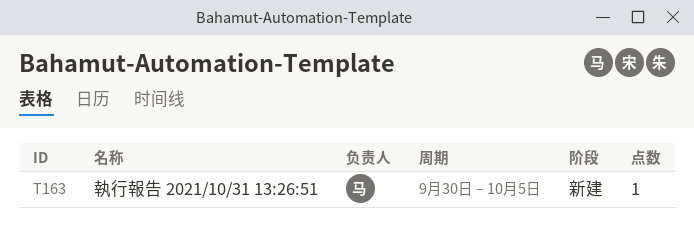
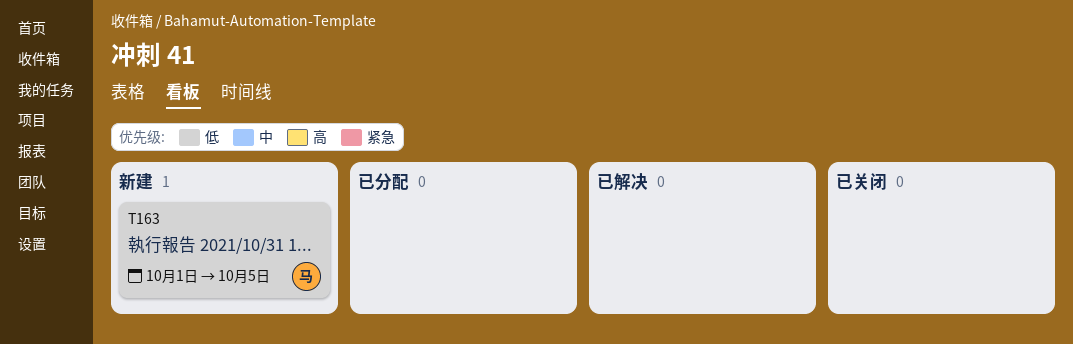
T163, start: Sep 30 -> Oct 1

